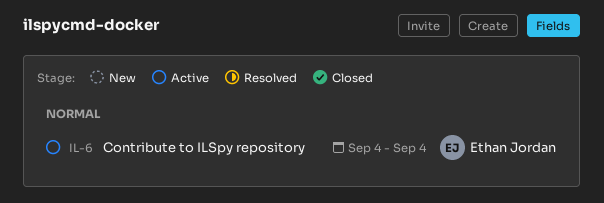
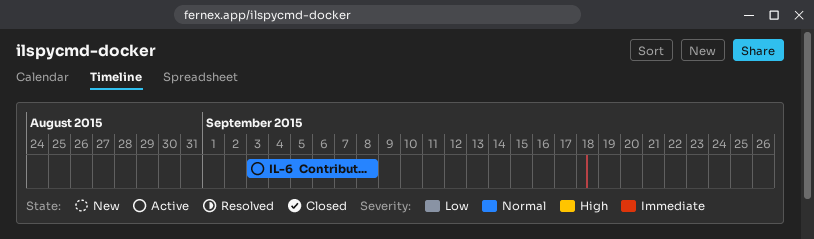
IL-6, start: Sep 4 -> Sep 3
IL-6, due: Sep 4 -> Sep 8

